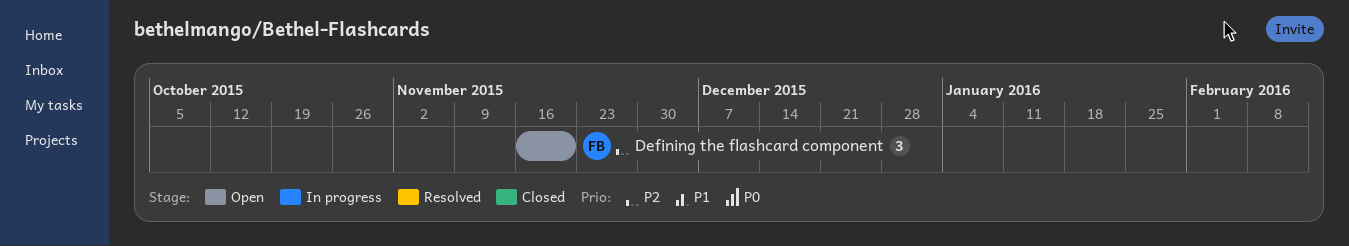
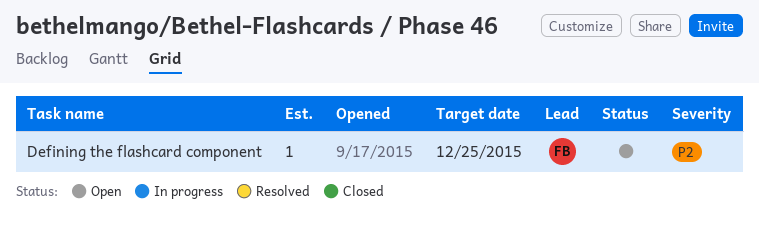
Defining the flashcard component, estimate: 3 -> 1
Defining the flashcard component, due: Nov 20 -> Dec 25

